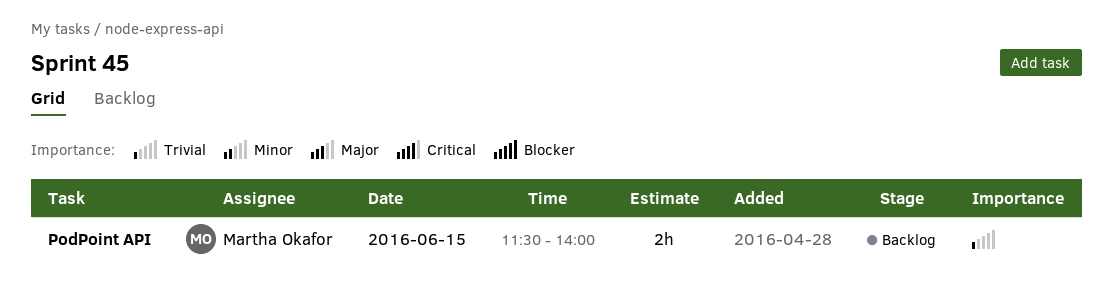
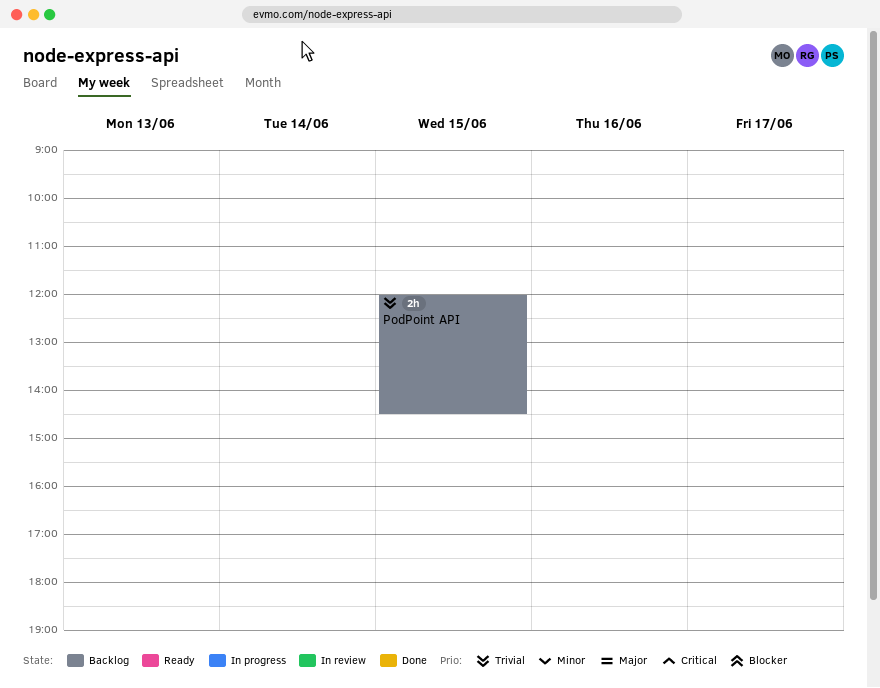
PodPoint API, begins: 11:30 -> 12:00
PodPoint API, ends: 14:00 -> 14:30

